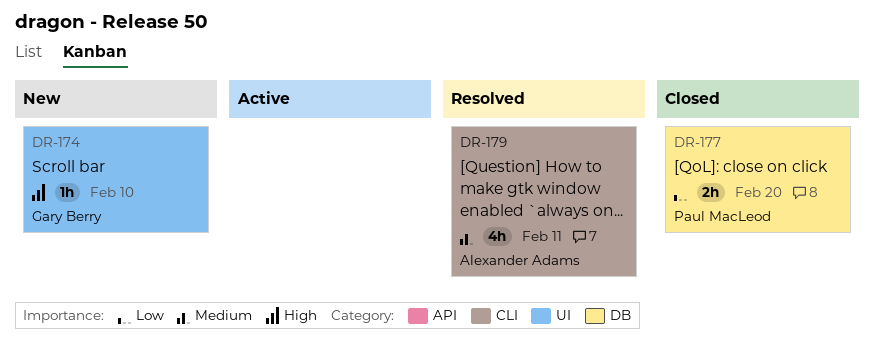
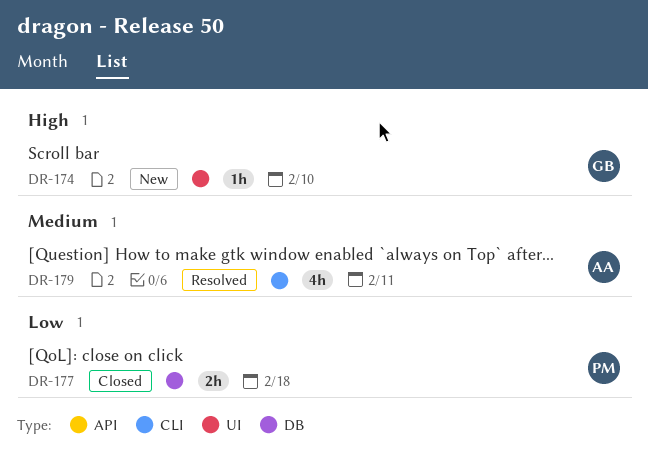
DR-177, due: Feb 20 -> Feb 18

